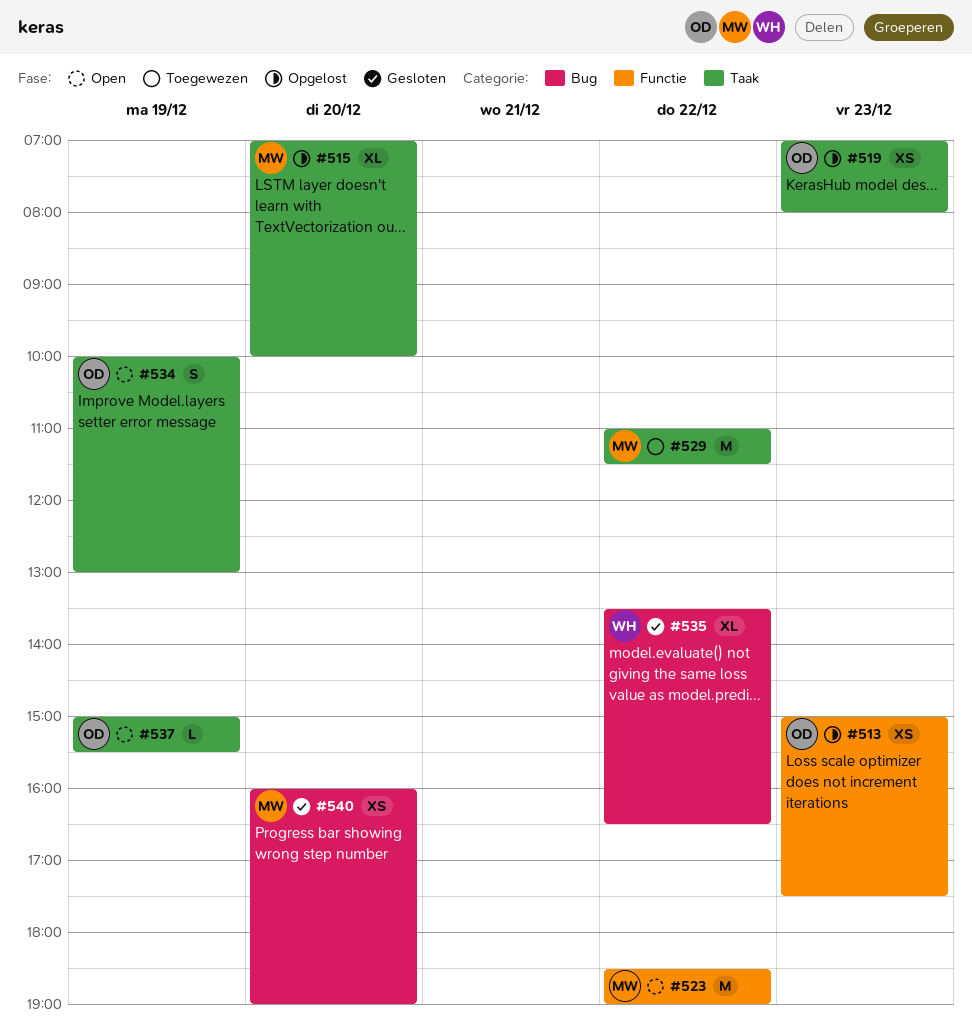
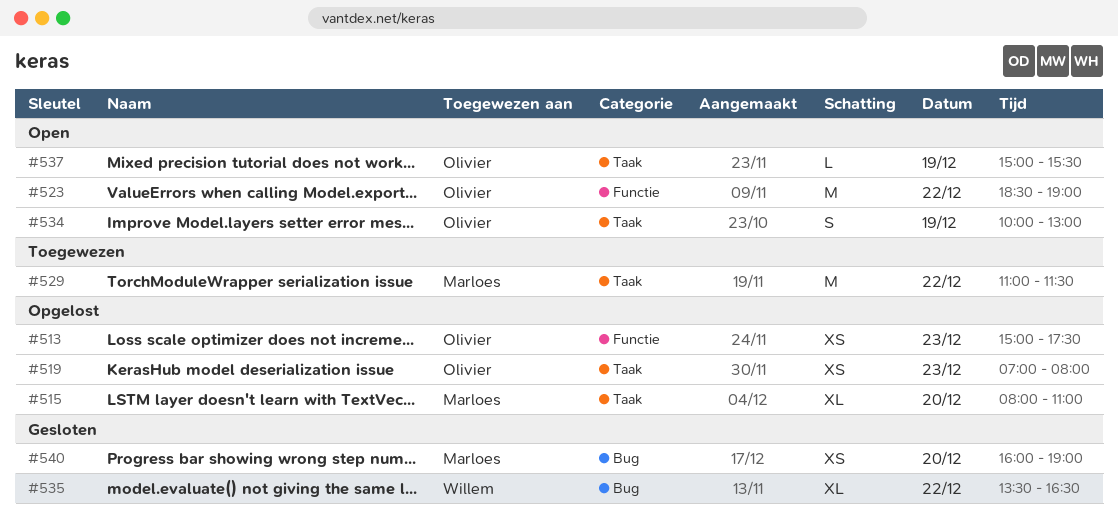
#515, begins: 07:00 -> 08:00
#515, ends: 10:00 -> 11:00
#523, owner: Marloes -> Olivier

